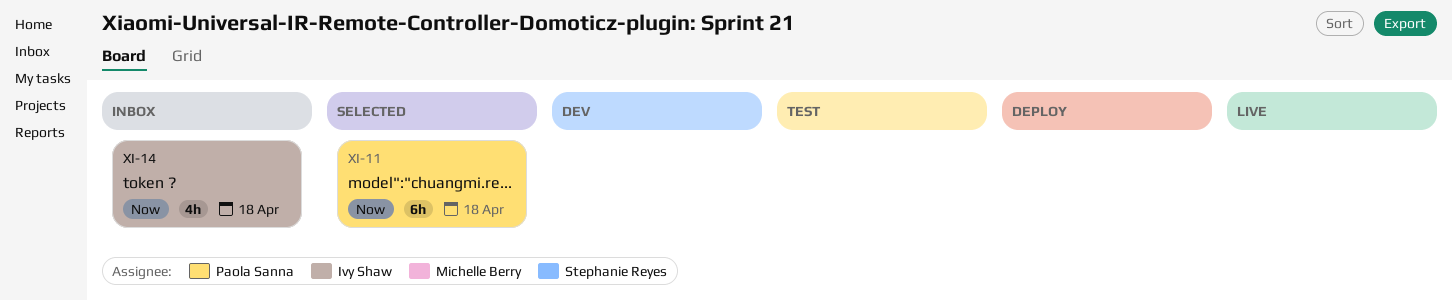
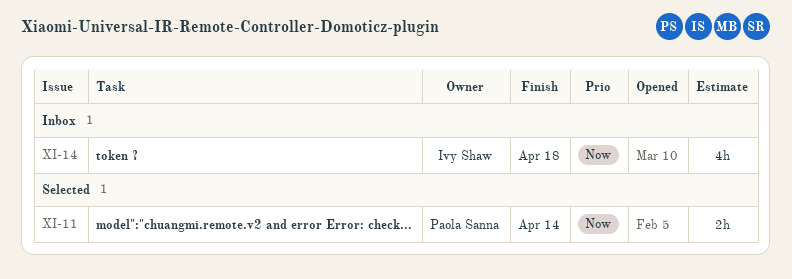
XI-11, estimate: 6h -> 2h
XI-11, due: Apr 18 -> Apr 14

